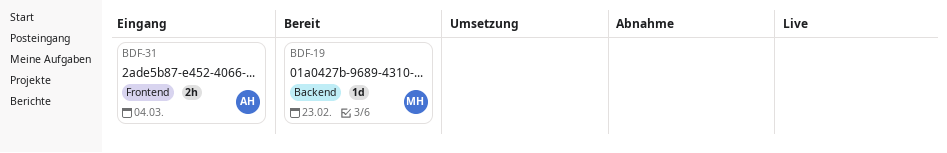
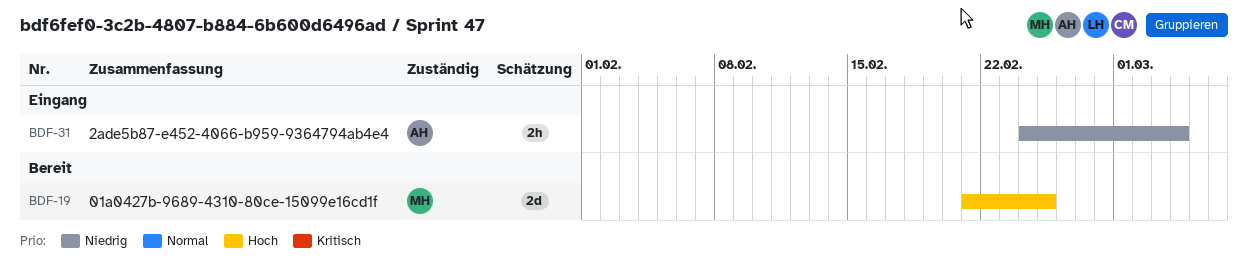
BDF-19, estimate: 1d -> 2d
BDF-19, due: Feb 23 -> Feb 25

